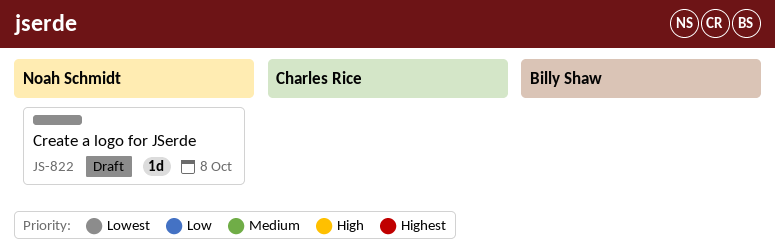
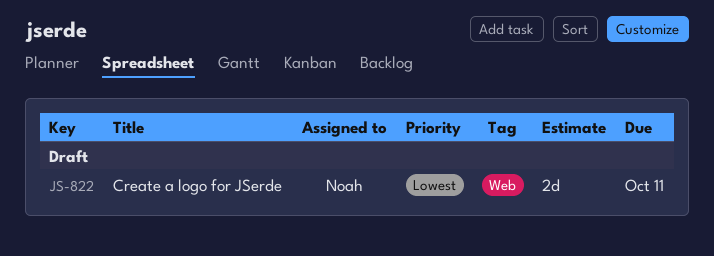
JS-822, estimate: 1d -> 2d
JS-822, due: Oct 8 -> Oct 11

